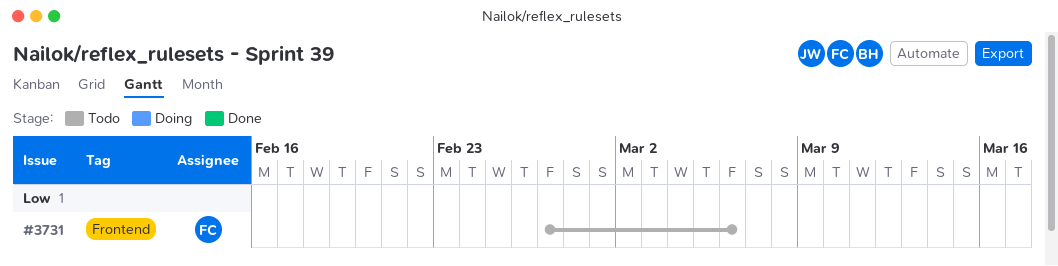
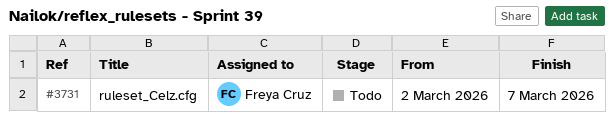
#3731, start: Feb 27 -> Mar 2
#3731, due: Mar 6 -> Mar 7

